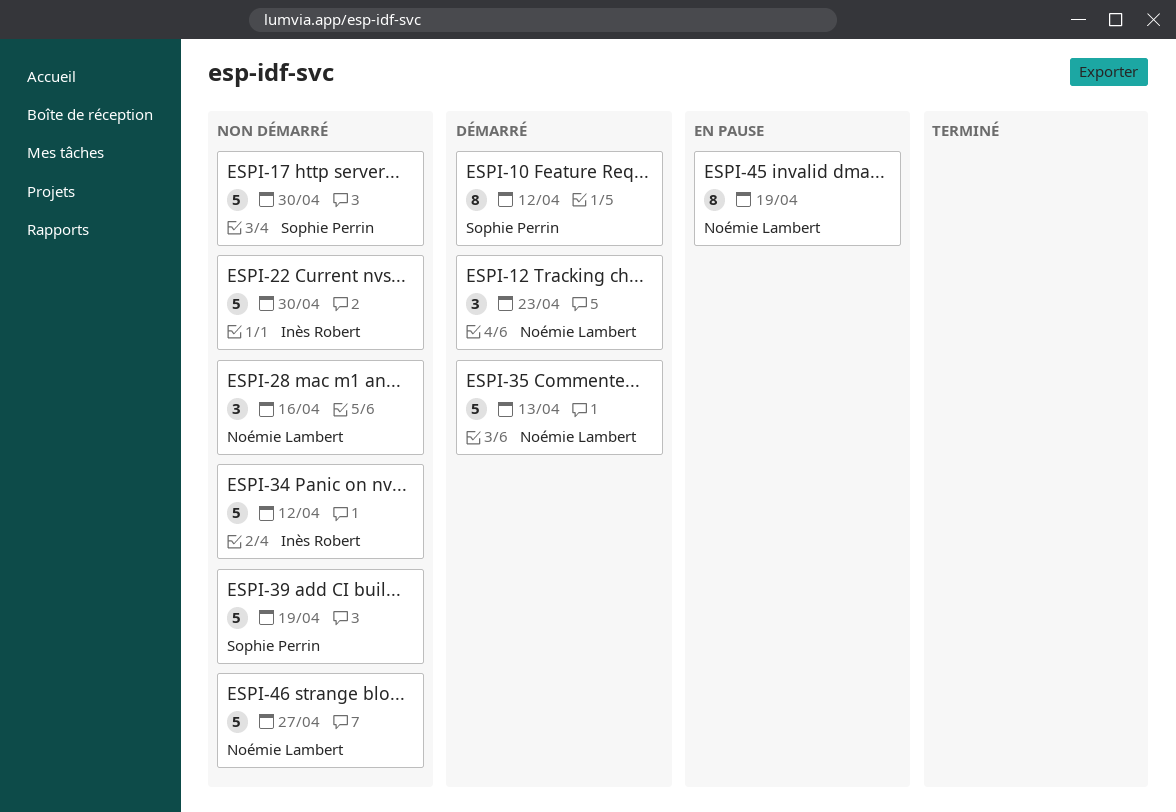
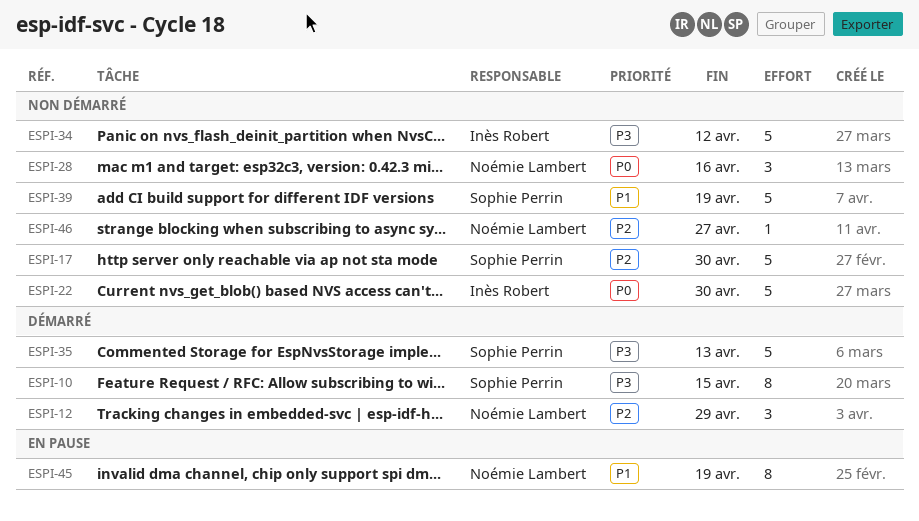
ESPI-10, due: Apr 12 -> Apr 15
ESPI-12, due: Apr 23 -> Apr 29
ESPI-35, owner: Noémie Lambert -> Sophie Perrin
ESPI-46, estimate: 5 -> 1

